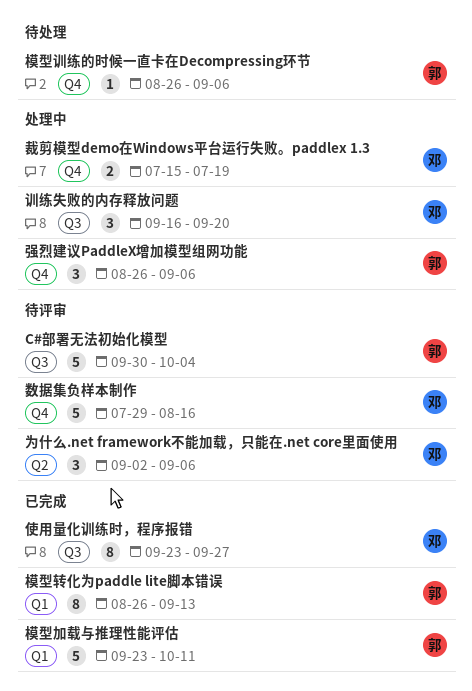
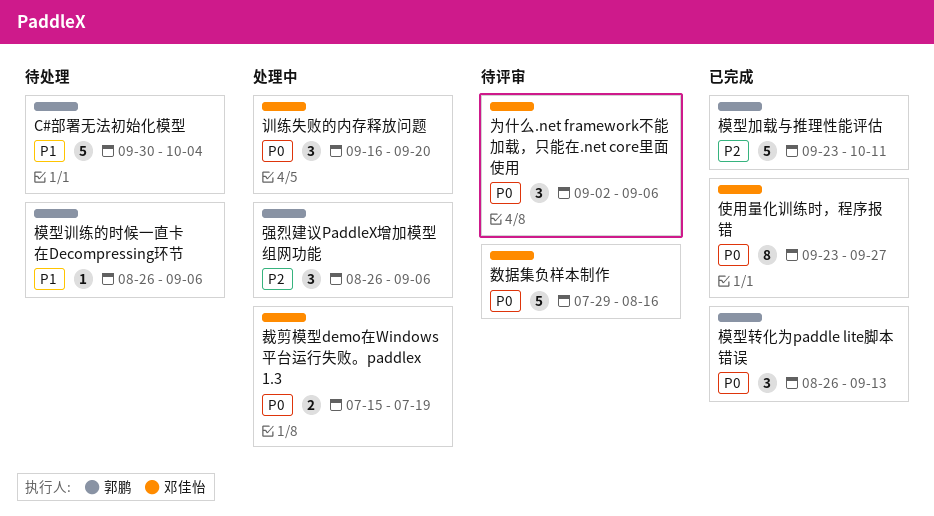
C#部署无法初始化模型, status: 待评审 -> 待处理
模型转化为paddle lite脚本错误, estimate: 8 -> 3

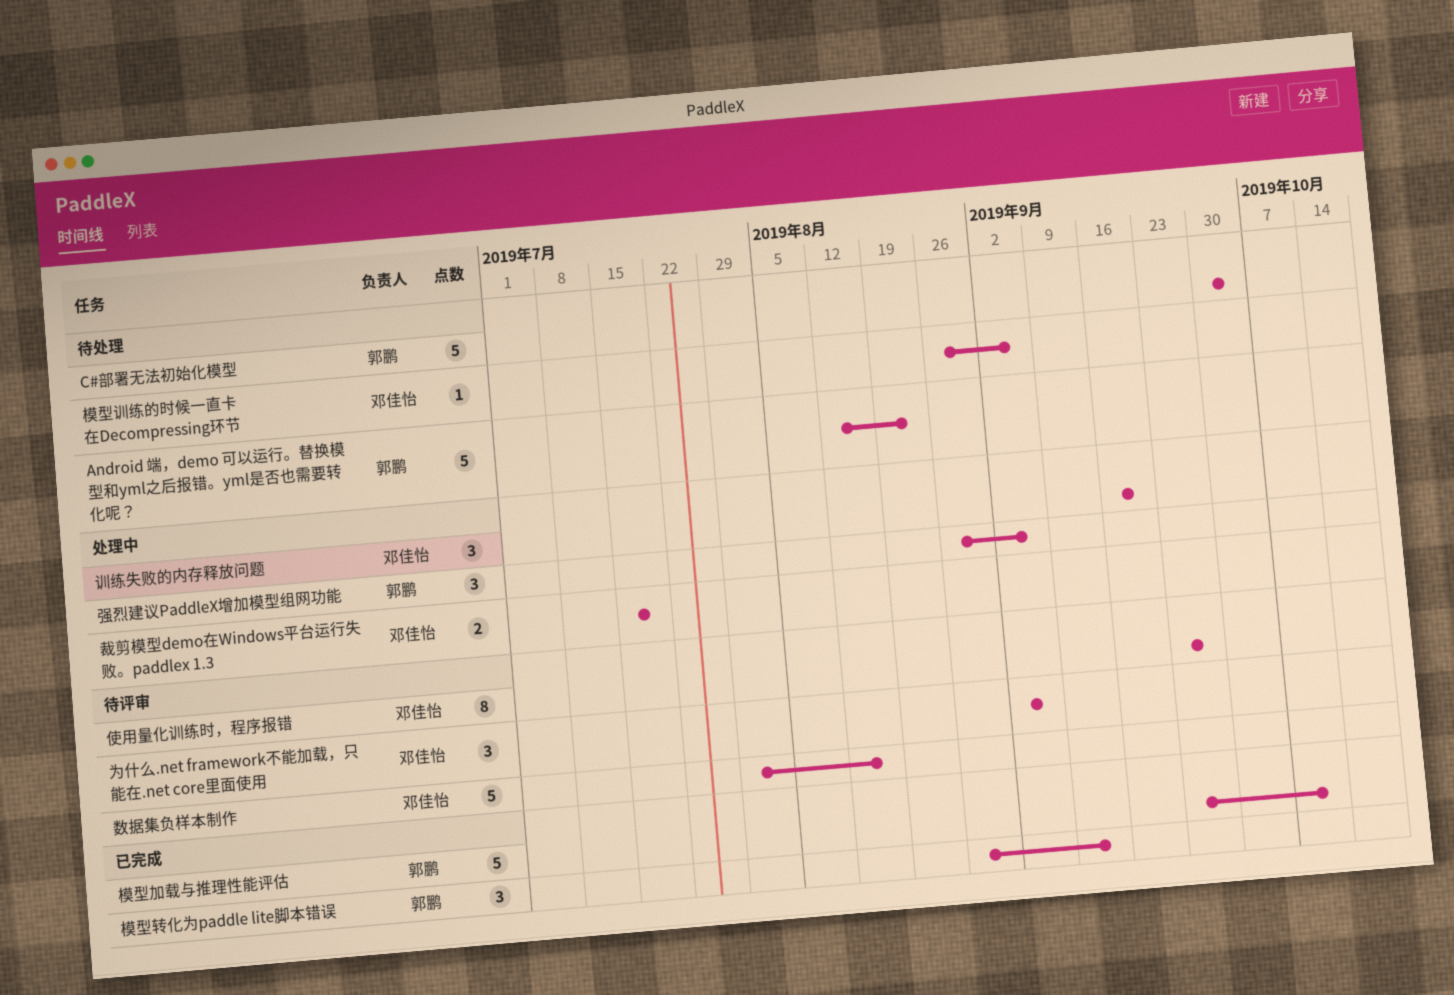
Android 端，demo 可以运行。替换模型和yml之后报错。yml是否也需要转化呢？: none -> present
使用量化训练时，程序报错, status: 已完成 -> 待评审
模型训练的时候一直卡在Decompressing环节, owner: 郭鹏 -> 邓佳怡

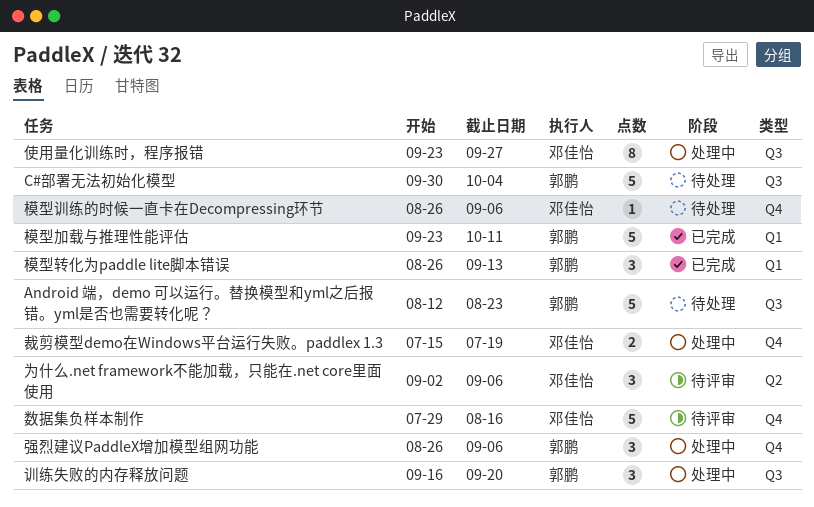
使用量化训练时，程序报错, status: 待评审 -> 处理中
训练失败的内存释放问题, owner: 邓佳怡 -> 郭鹏

